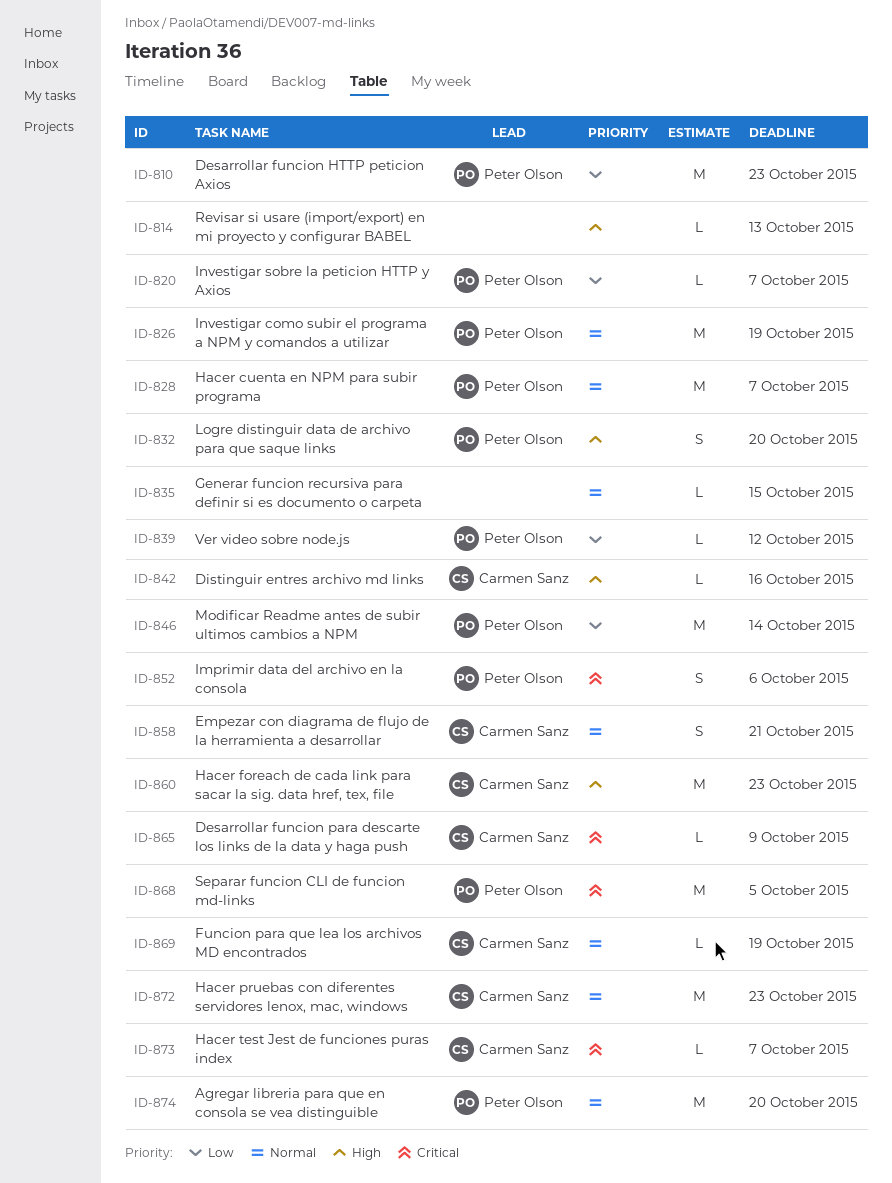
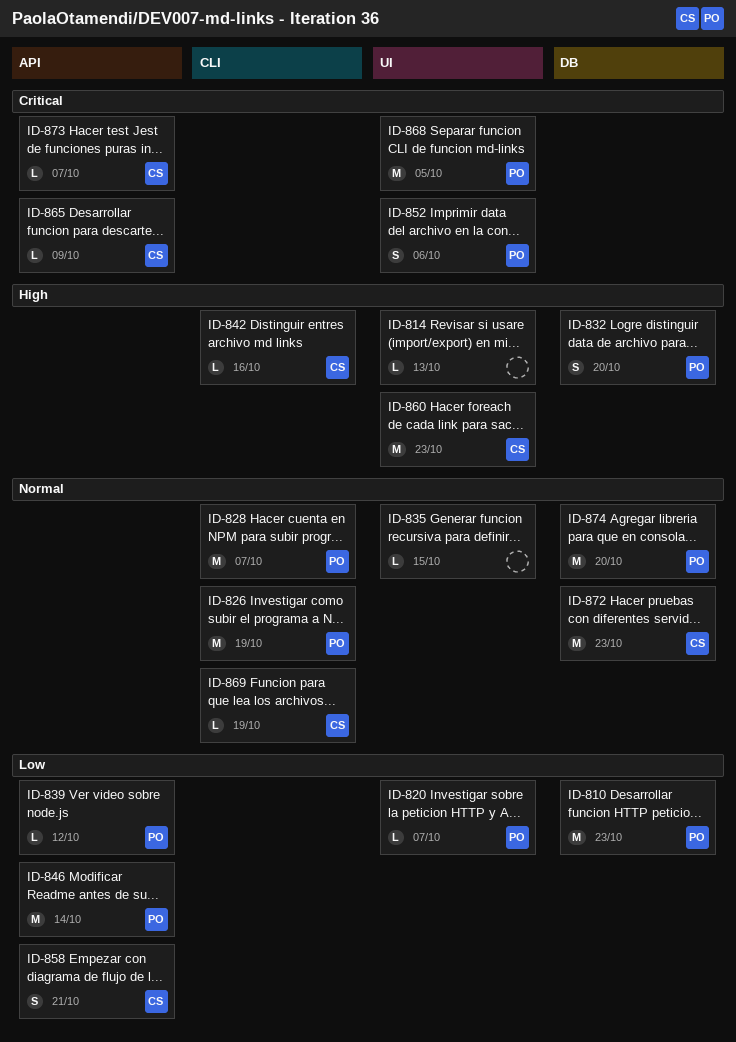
ID-858, priority: Normal -> Low

